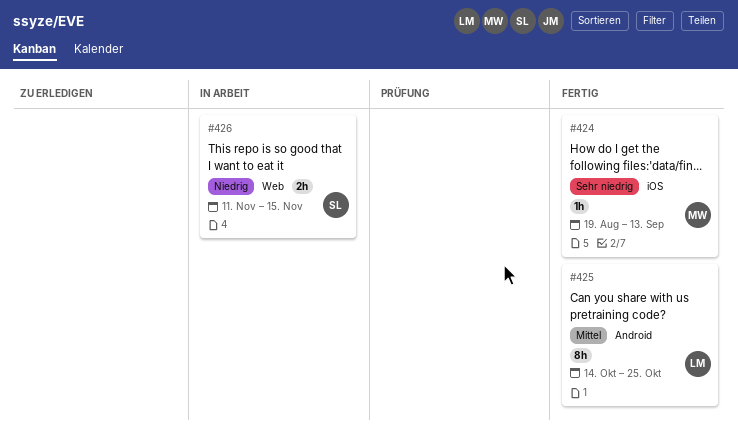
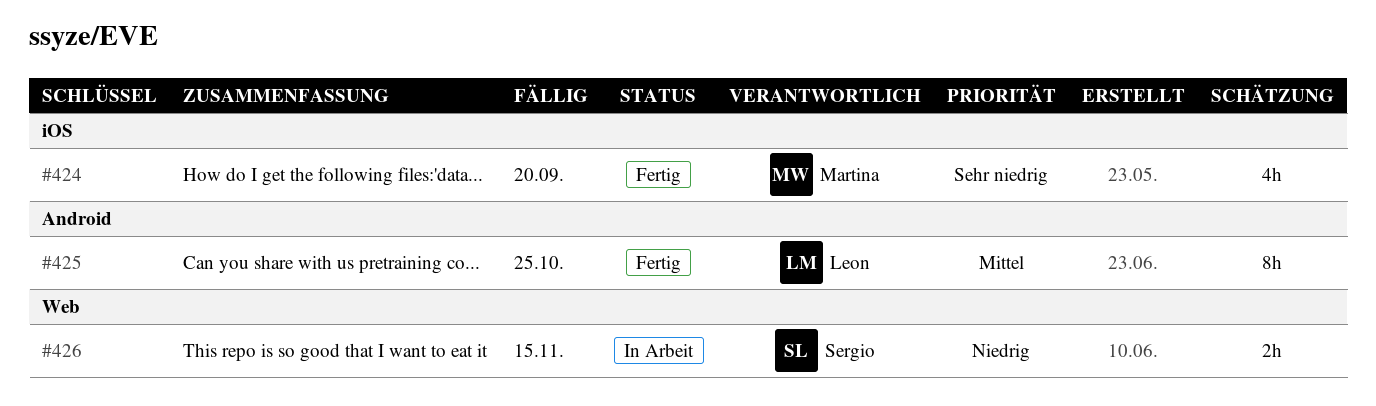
#424, estimate: 1h -> 4h
#424, due: Sep 13 -> Sep 20

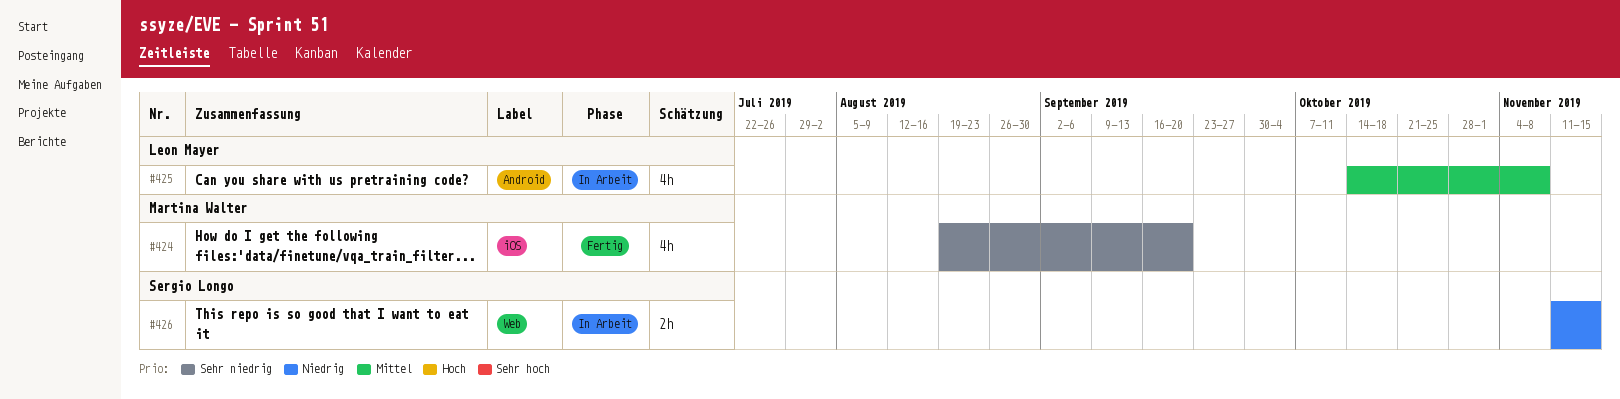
#425, status: Fertig -> In Arbeit
#425, estimate: 8h -> 4h
#425, due: Oct 25 -> Nov 8

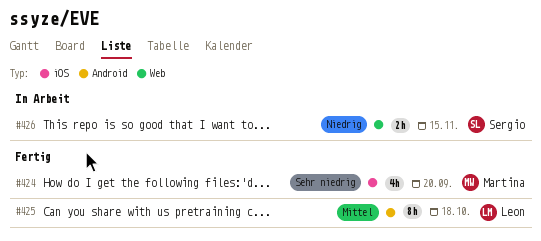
#425, status: In Arbeit -> Fertig
#425, estimate: 4h -> 8h
#425, due: Nov 8 -> Oct 18

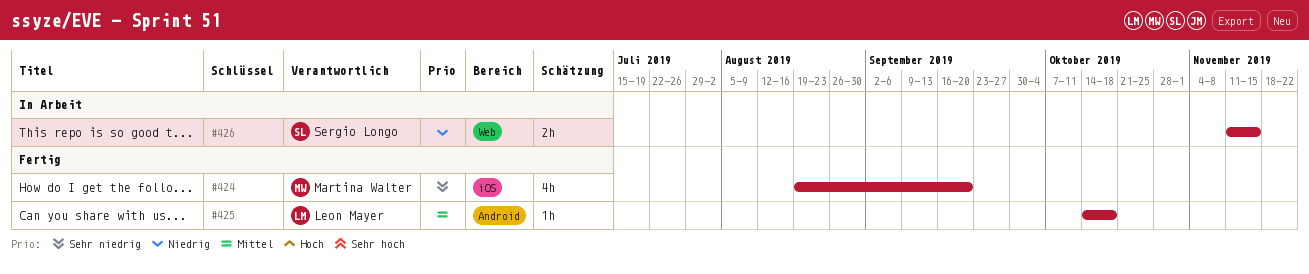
#425, estimate: 8h -> 1h

